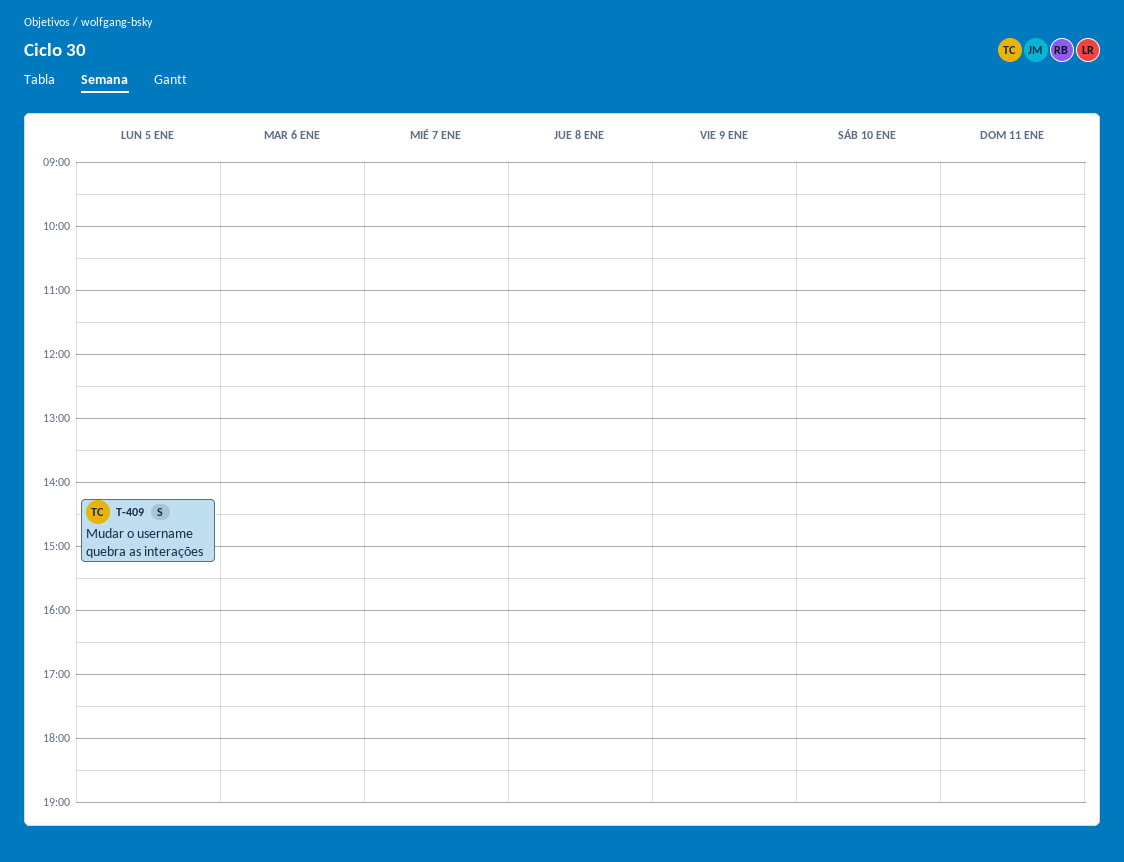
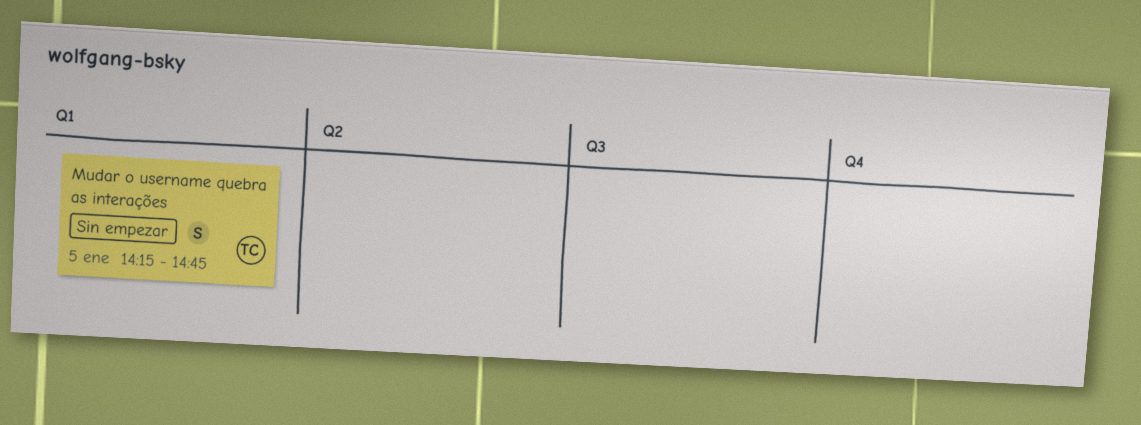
Mudar o username quebra as interações, ends: 15:15 -> 14:45

